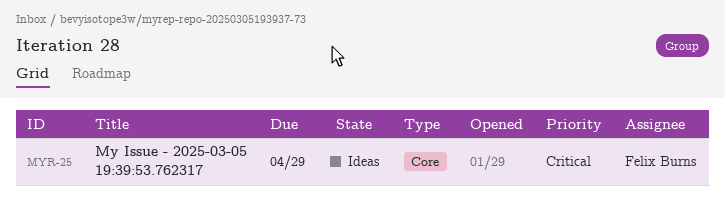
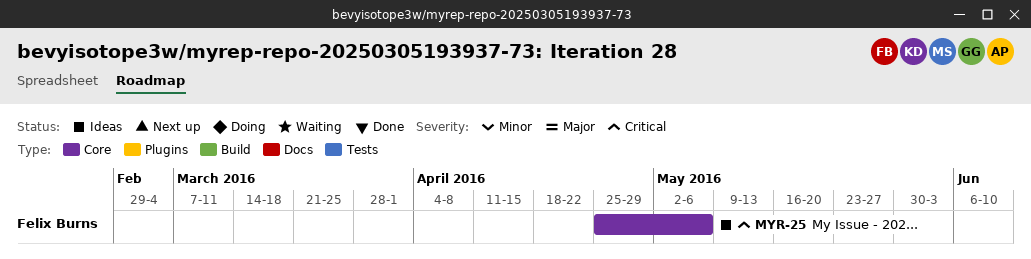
MYR-25, due: Apr 29 -> May 6

